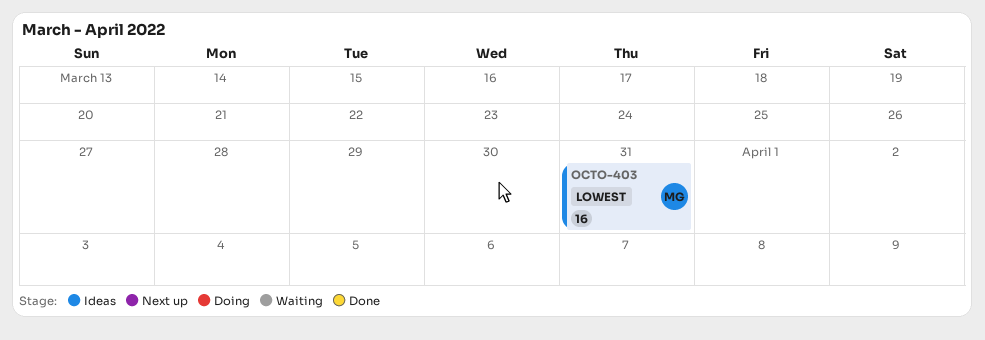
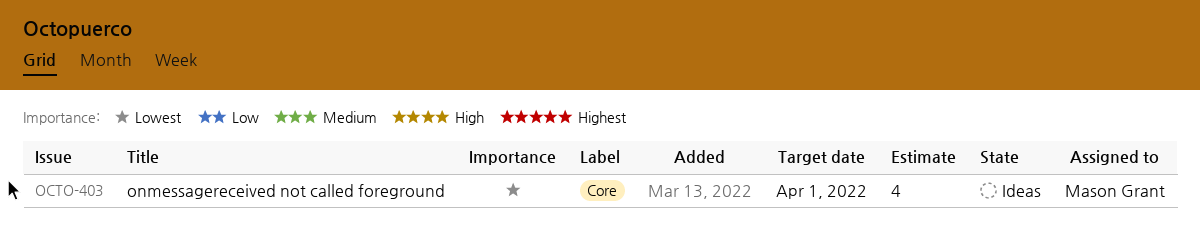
OCTO-403, estimate: 16 -> 4
OCTO-403, due: Mar 31 -> Apr 1

